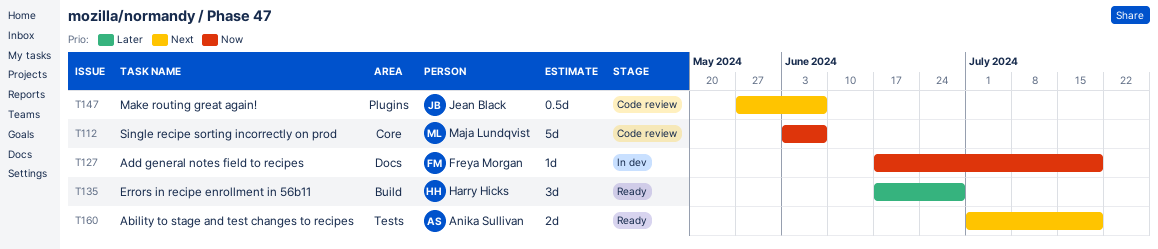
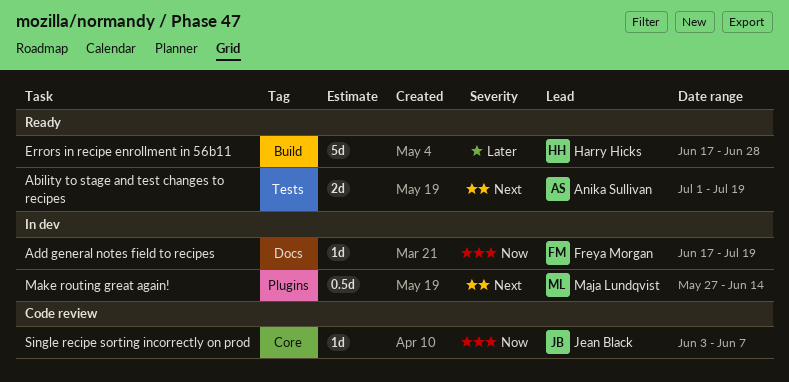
Errors in recipe enrollment in 56b11, estimate: 3d -> 5d
Make routing great again!, status: Code review -> In dev
Make routing great again!, owner: Jean Black -> Maja Lundqvist
Make routing great again!, due: Jun 7 -> Jun 14
Single recipe sorting incorrectly on prod, owner: Maja Lundqvist -> Jean Black
Single recipe sorting incorrectly on prod, estimate: 5d -> 1d

